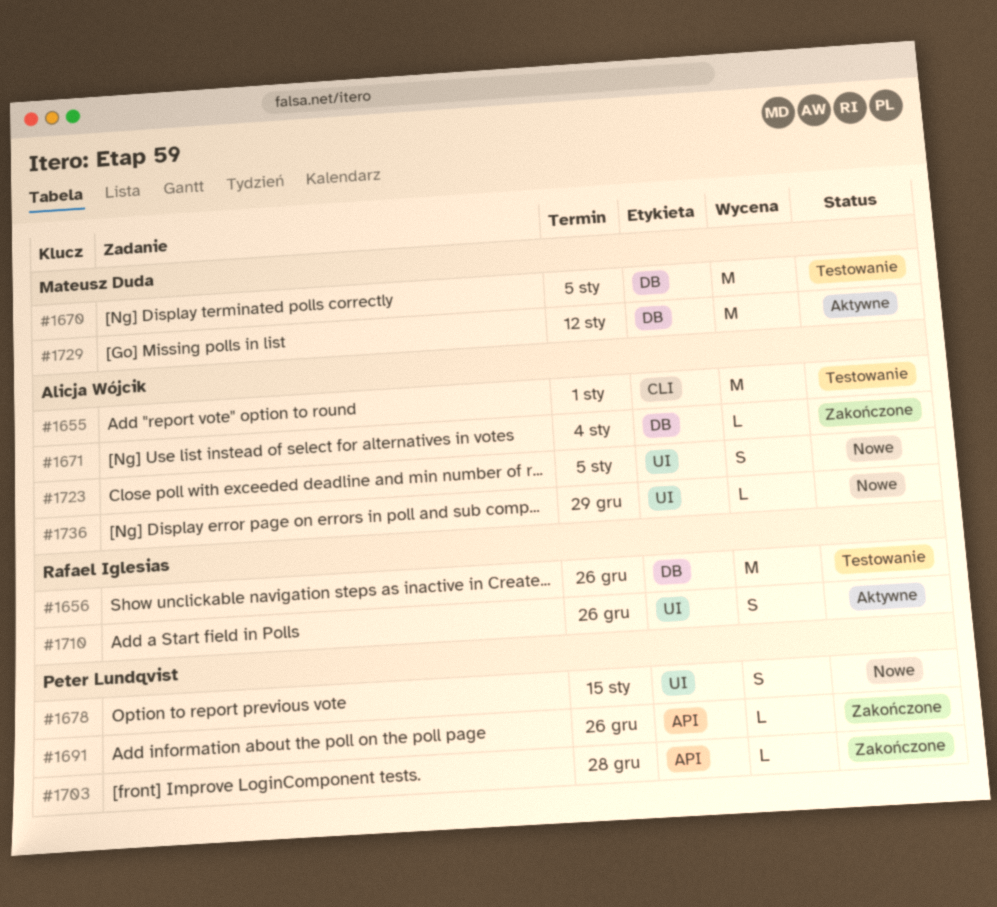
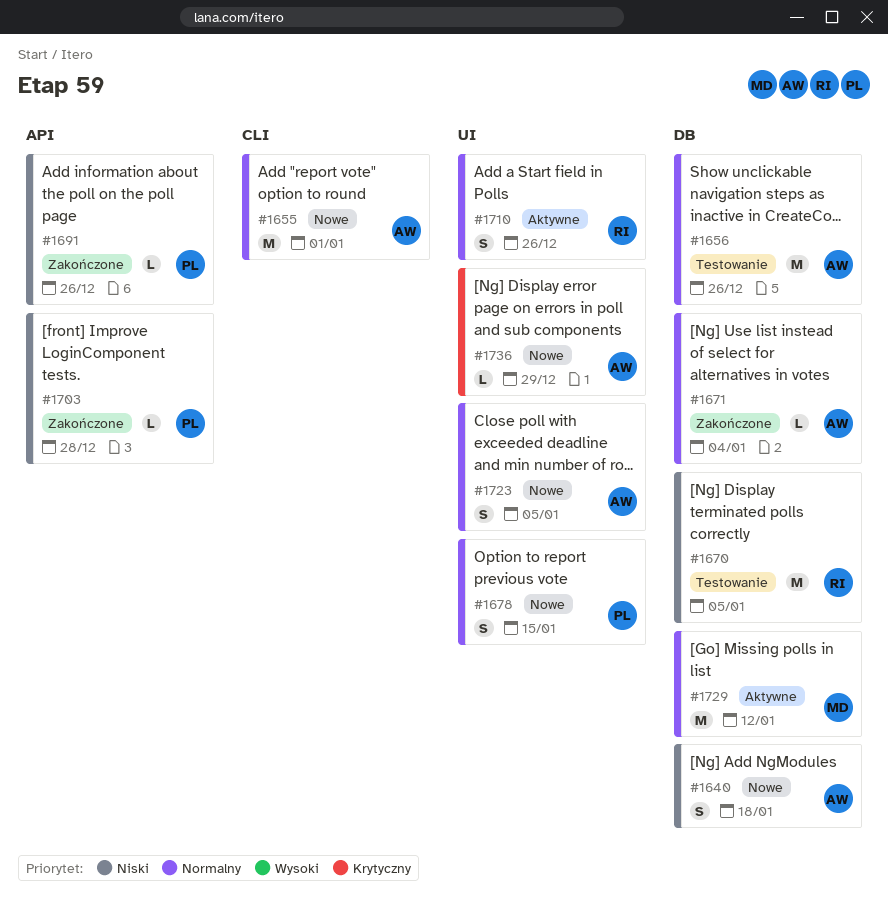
#1640: none -> present
#1655, status: Testowanie -> Nowe
#1656, owner: Rafael Iglesias -> Alicja Wójcik
#1670, owner: Mateusz Duda -> Rafael Iglesias

